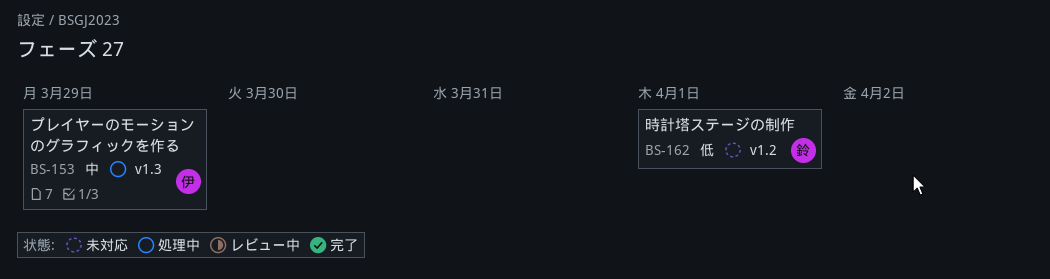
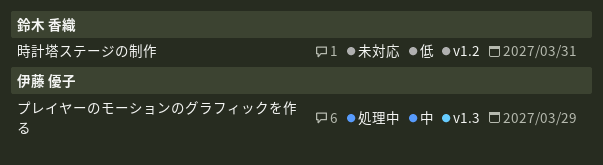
時計塔ステージの制作, due: Apr 1 -> Mar 31

